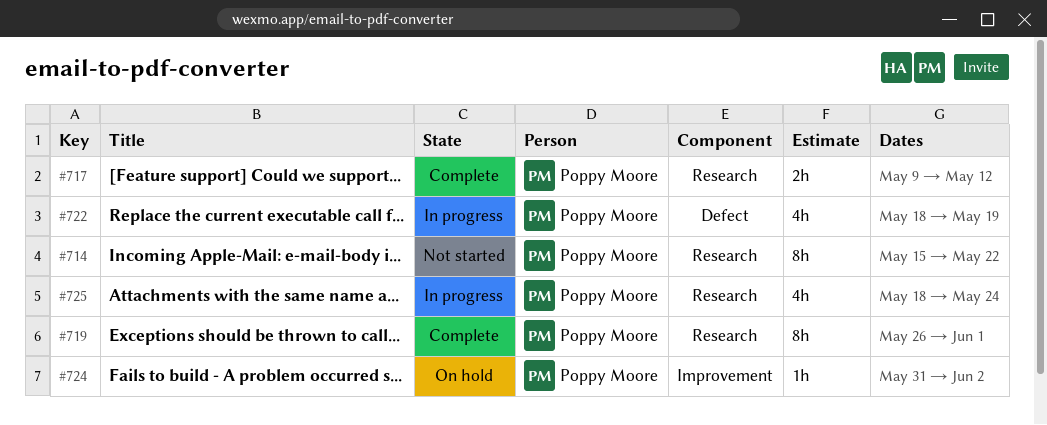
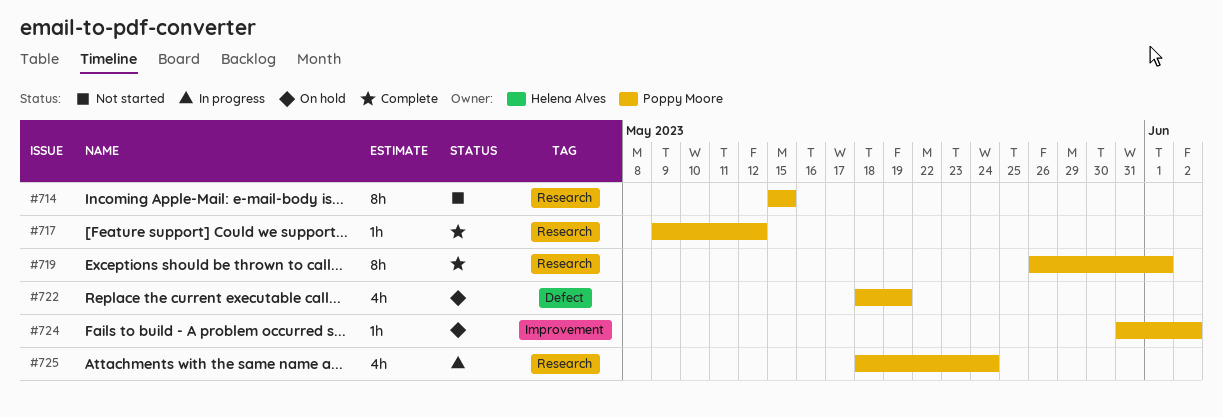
#714, due: May 22 -> May 15
#717, estimate: 2h -> 1h
#722, status: In progress -> On hold

